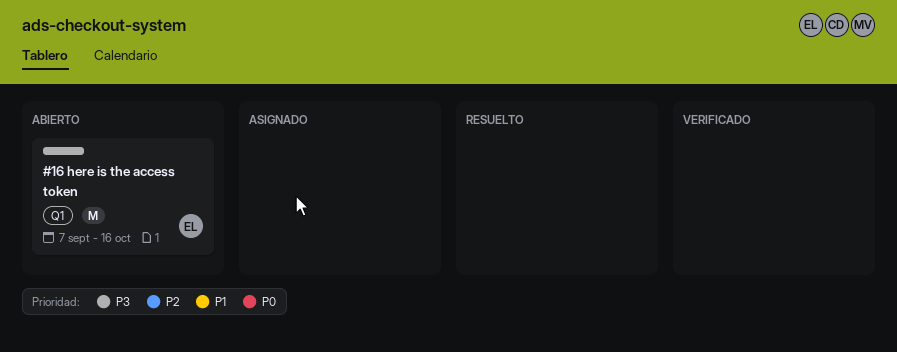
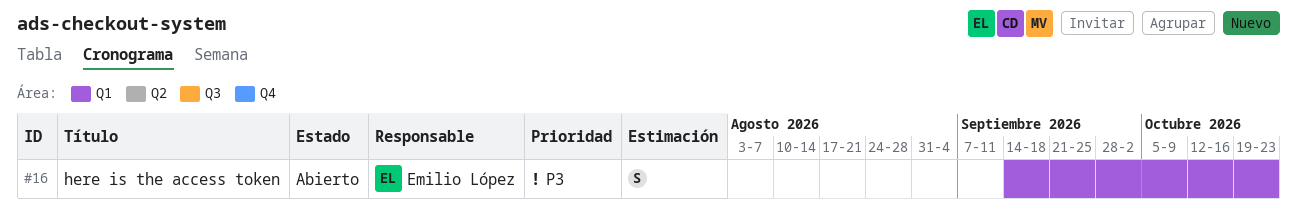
#16, estimate: M -> S
#16, start: Sep 7 -> Sep 14
#16, due: Oct 16 -> Oct 23

